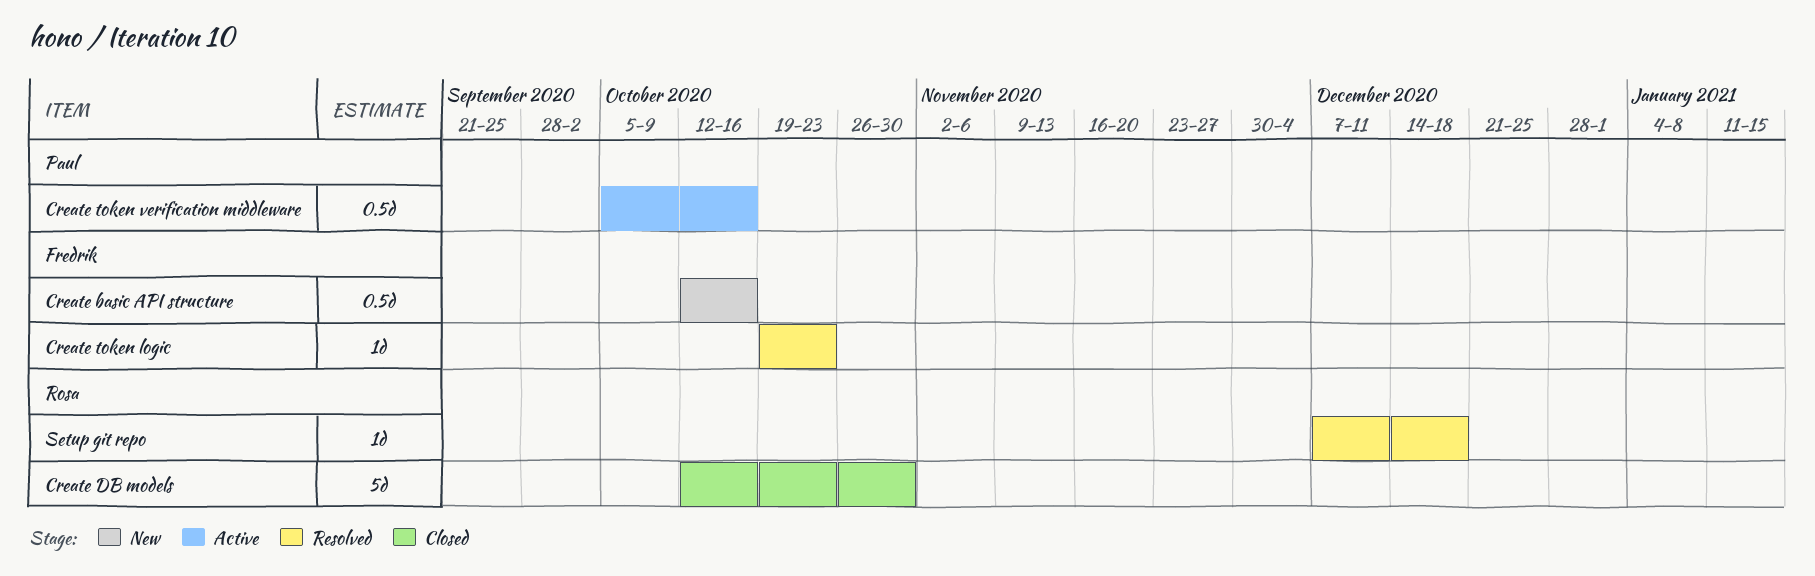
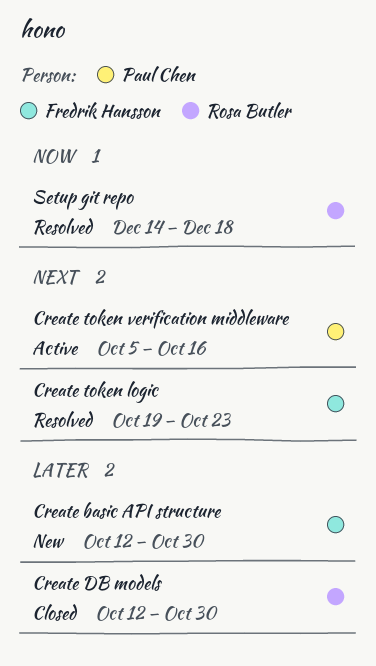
Create basic API structure, due: Oct 16 -> Oct 30
Setup git repo, start: Dec 7 -> Dec 14

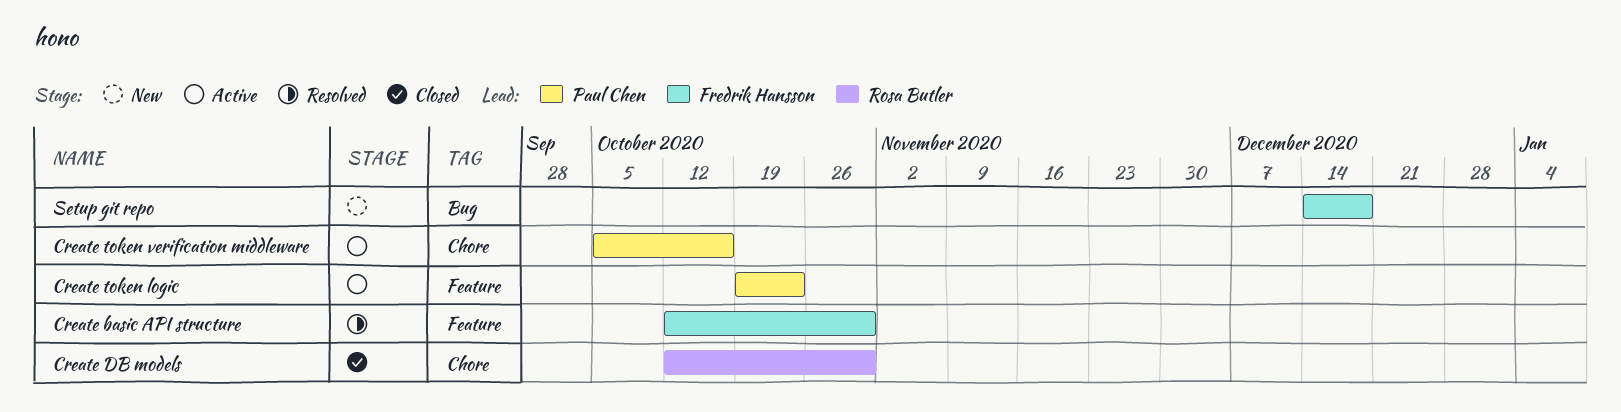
Create basic API structure, status: New -> Resolved
Create token logic, status: Resolved -> Active
Create token logic, owner: Fredrik Hansson -> Paul Chen
Setup git repo, status: Resolved -> New
Setup git repo, owner: Rosa Butler -> Fredrik Hansson

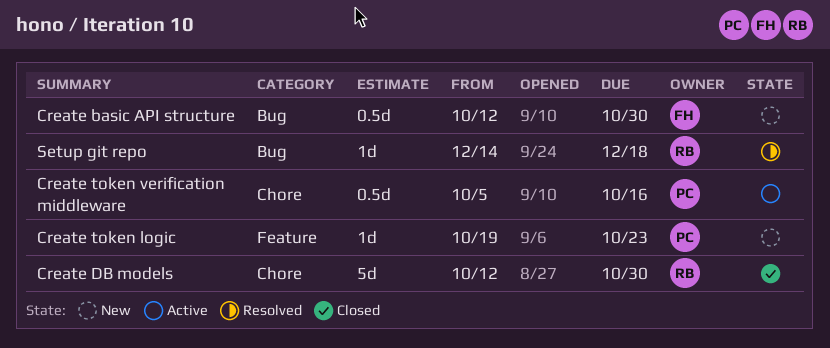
Create basic API structure, status: Resolved -> New
Create basic API structure, label: Feature -> Bug
Create token logic, status: Active -> New
Setup git repo, status: New -> Resolved
Setup git repo, owner: Fredrik Hansson -> Rosa Butler

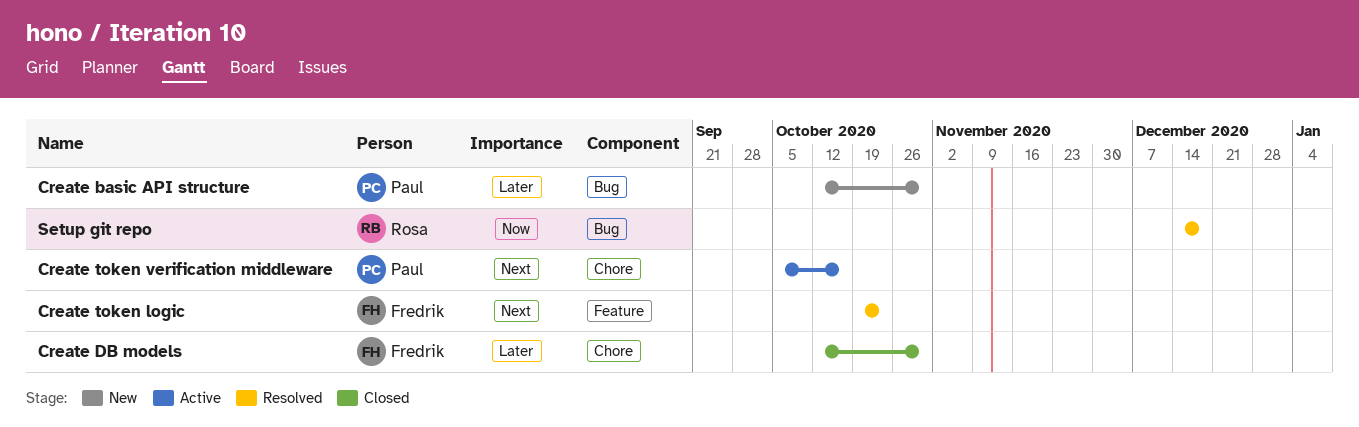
Create basic API structure, owner: Fredrik -> Paul
Create DB models, owner: Rosa -> Fredrik
Create token logic, status: New -> Resolved
Create token logic, owner: Paul -> Fredrik

